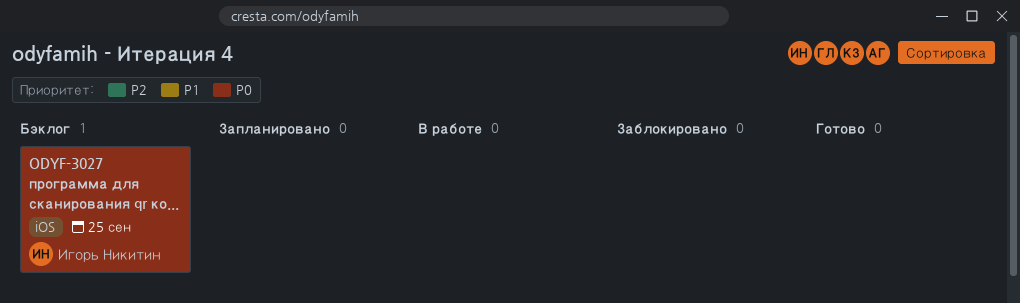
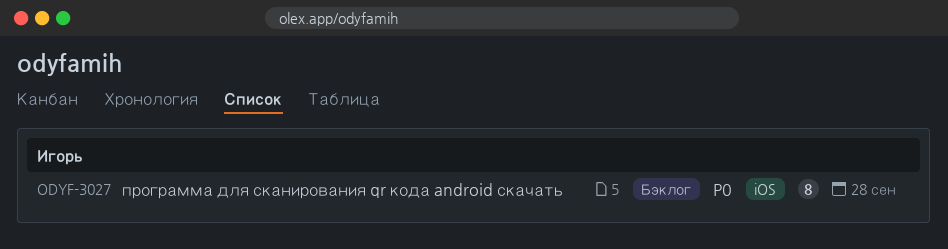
ODYF-3027, due: Sep 25 -> Sep 28

